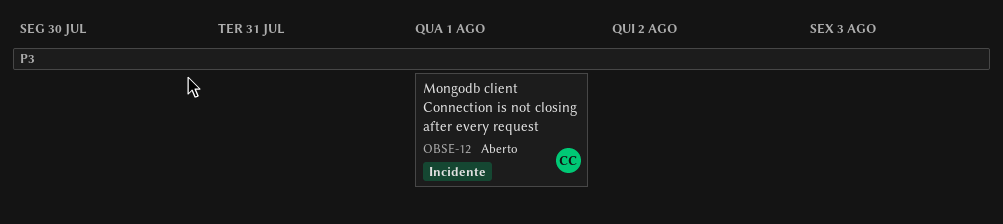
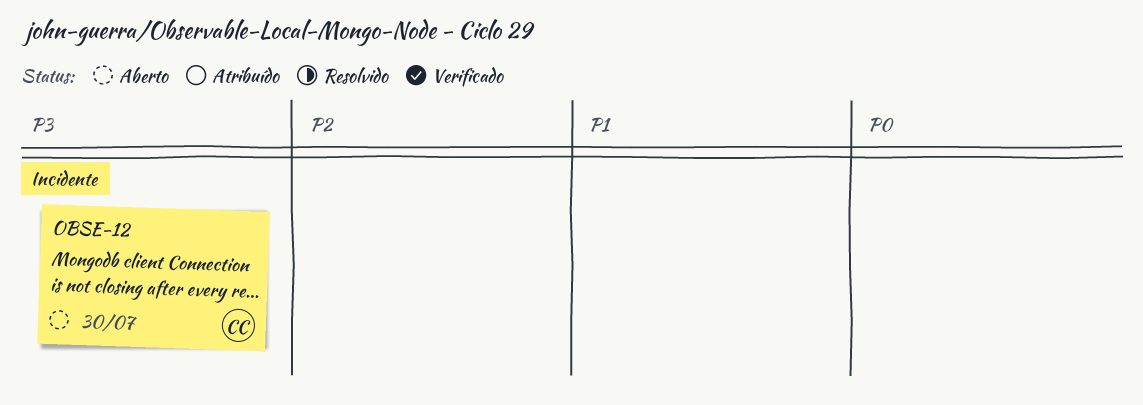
OBSE-12, due: Aug 1 -> Jul 30

